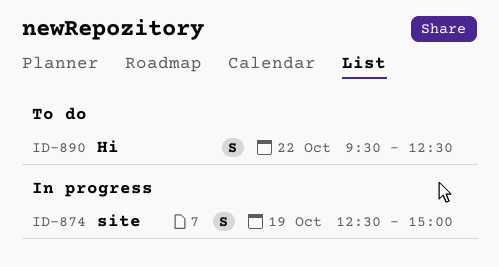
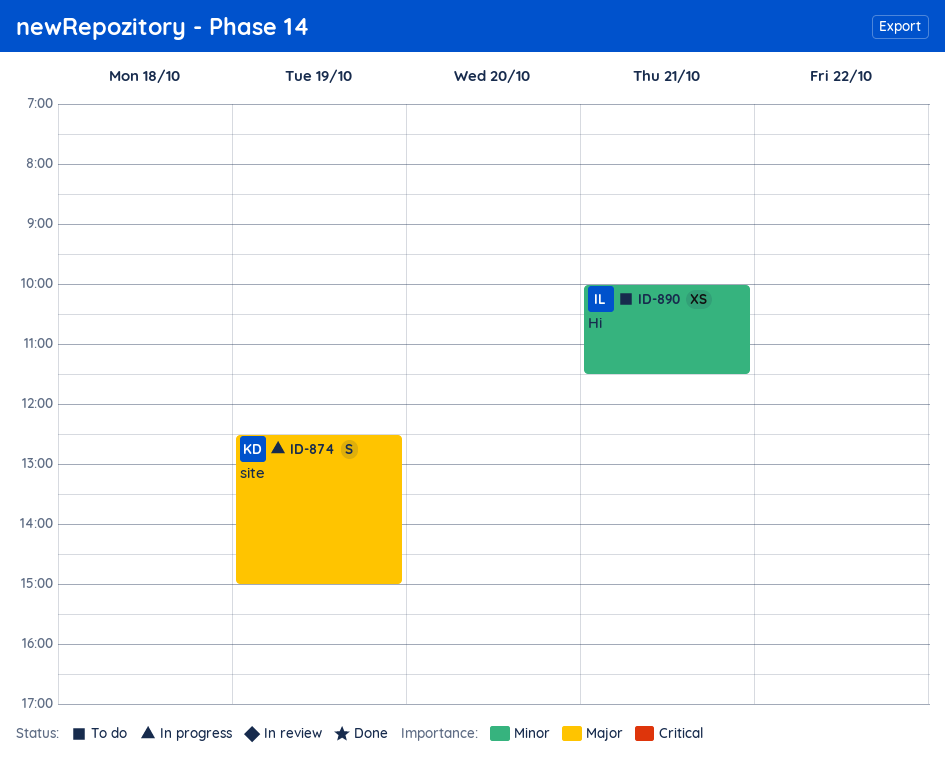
ID-890, estimate: S -> XS
ID-890, day: Oct 22 -> Oct 21
ID-890, begins: 09:30 -> 10:00
ID-890, ends: 12:30 -> 11:30

